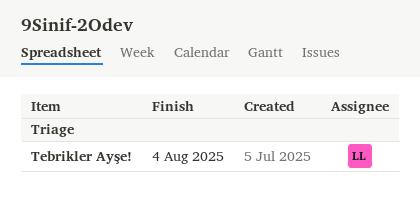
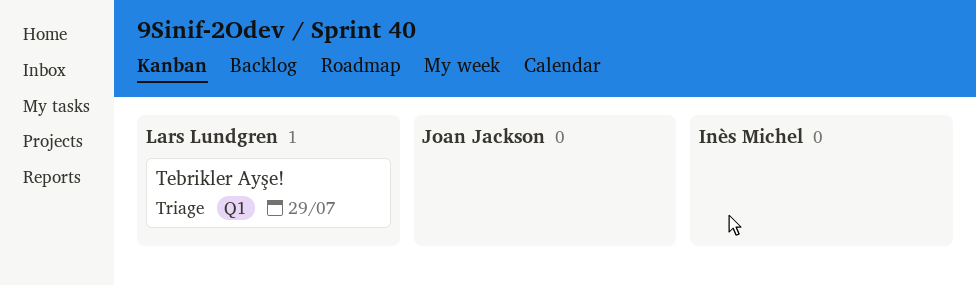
Tebrikler Ayşe!, due: Aug 4 -> Jul 29

